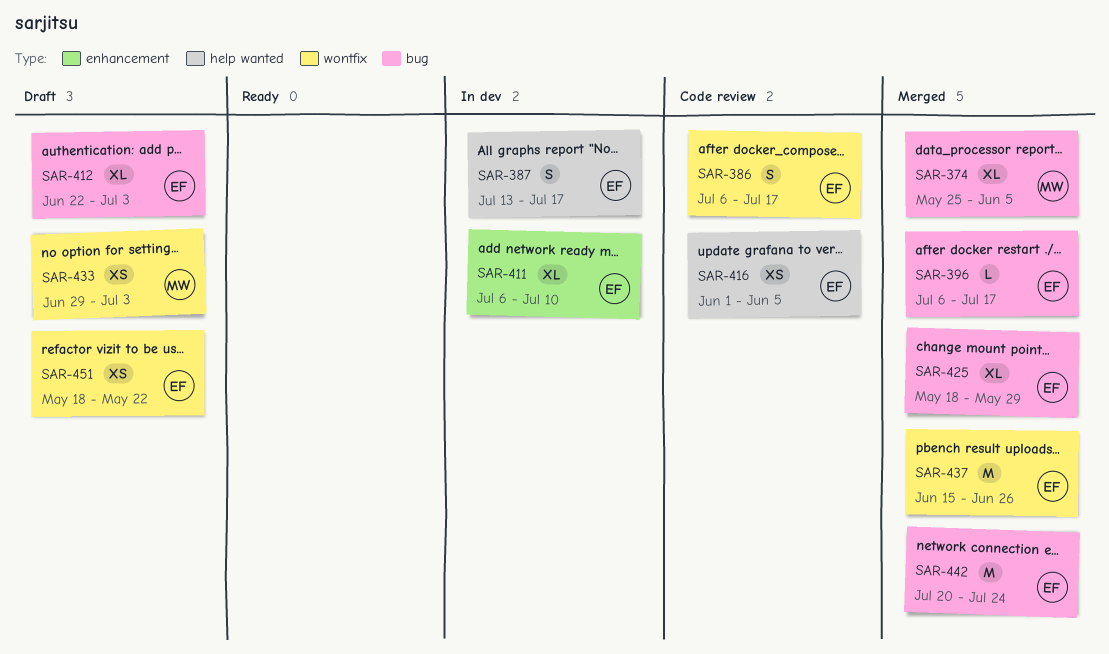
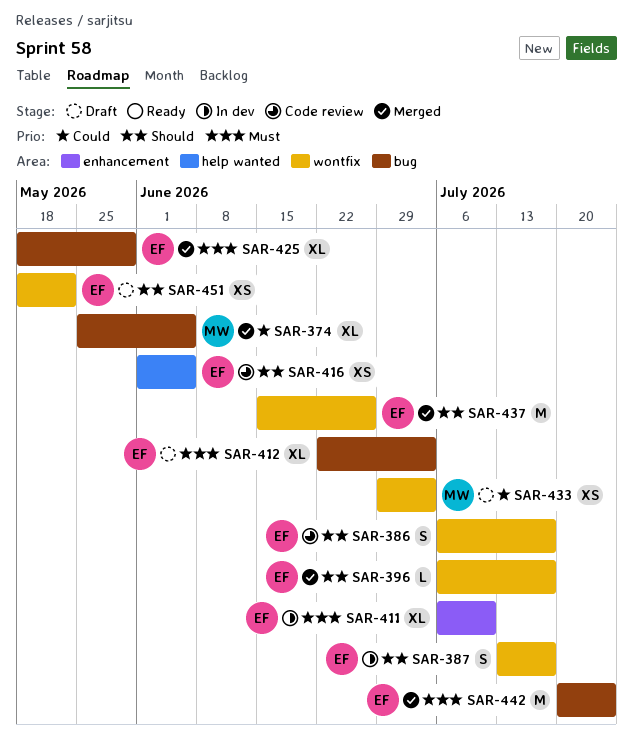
SAR-387, label: help wanted -> wontfix
SAR-396, label: bug -> wontfix

